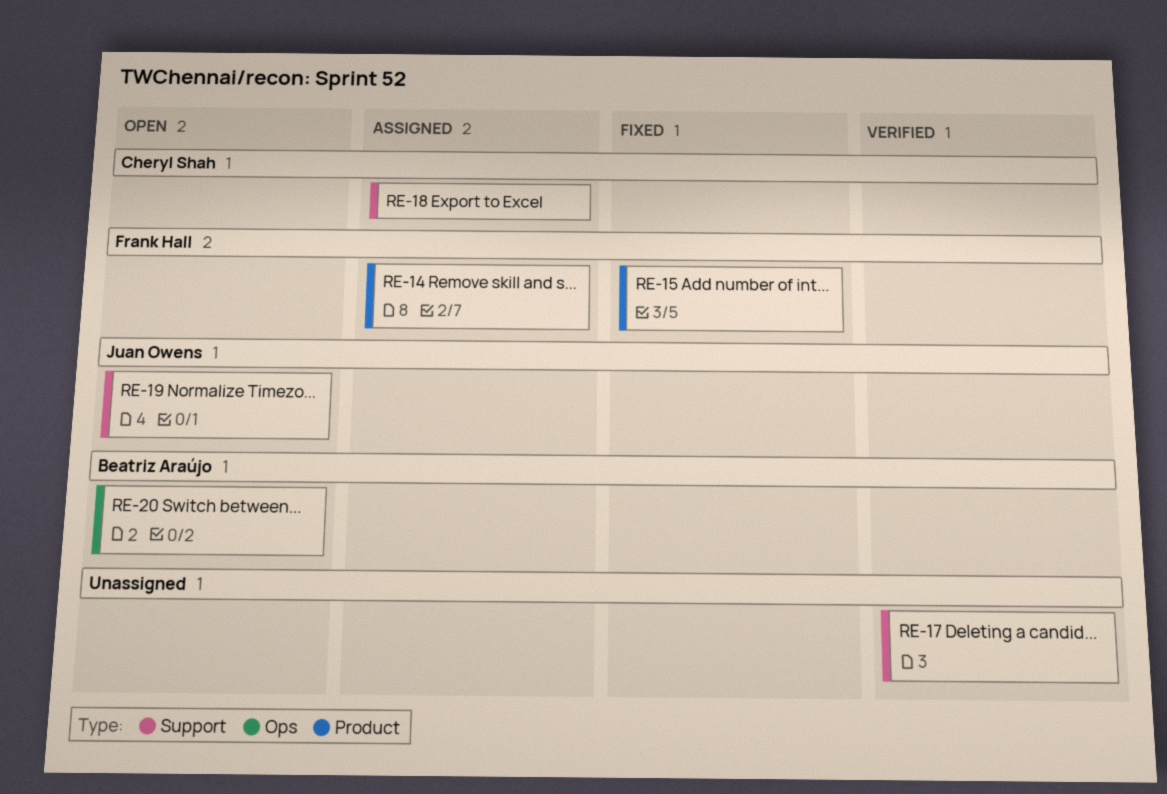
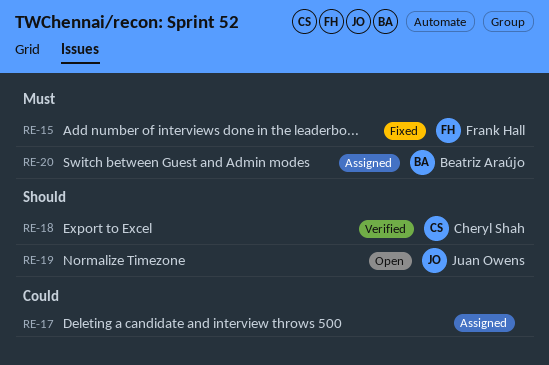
RE-14: present -> none
RE-17, status: Verified -> Assigned
RE-18, status: Assigned -> Verified
RE-20, status: Open -> Assigned

